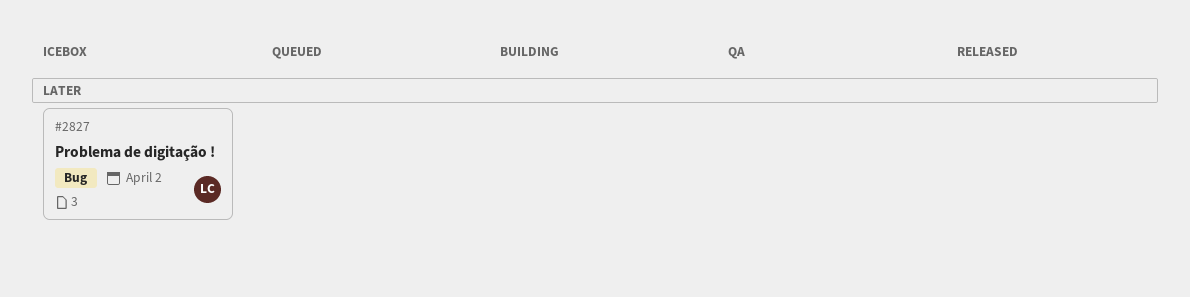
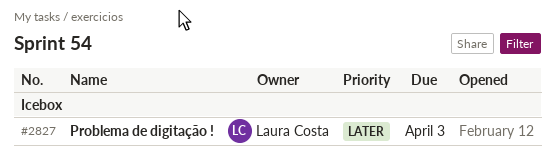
#2827, due: Apr 2 -> Apr 3

